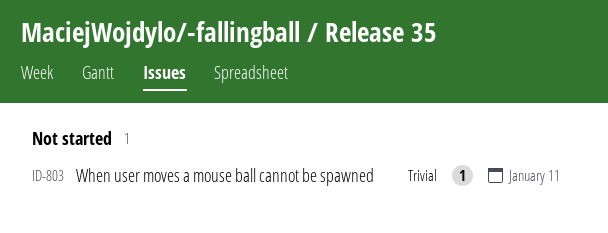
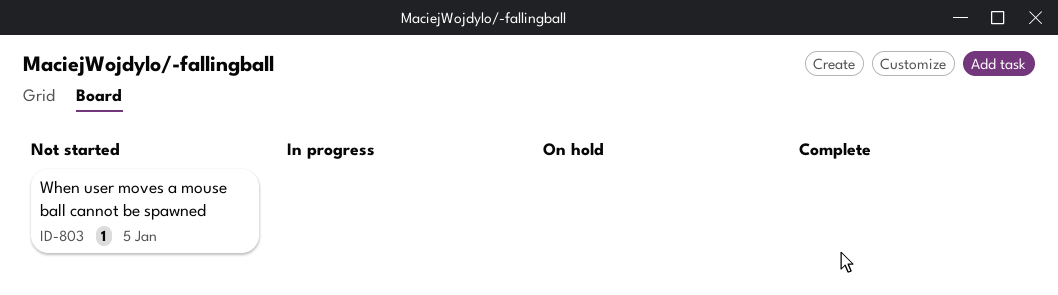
ID-803, due: Jan 11 -> Jan 5

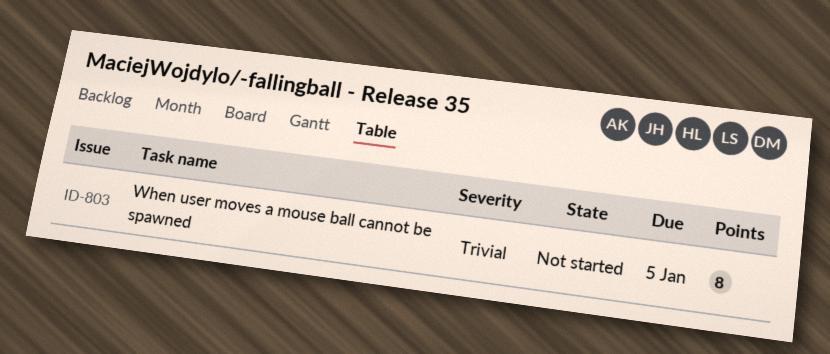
ID-803, estimate: 1 -> 8

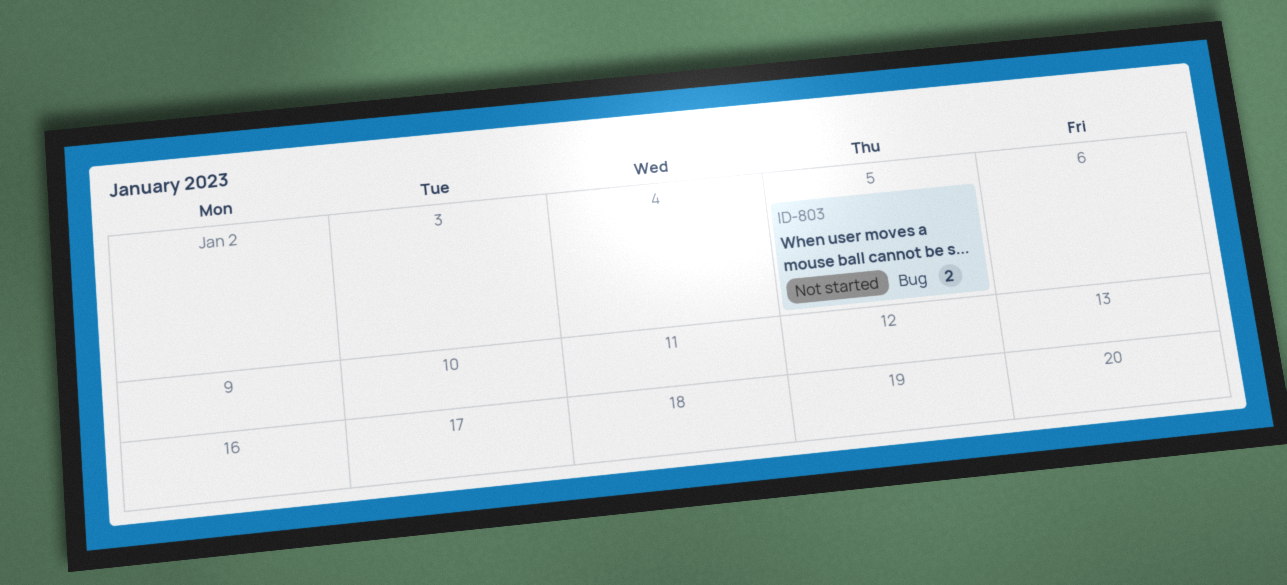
ID-803, estimate: 8 -> 2

